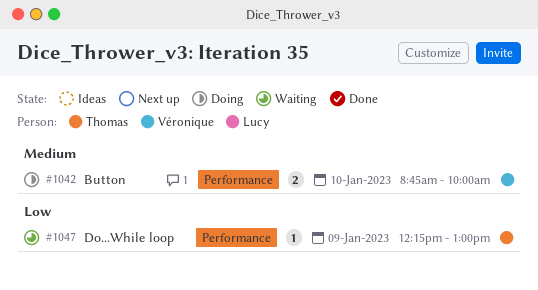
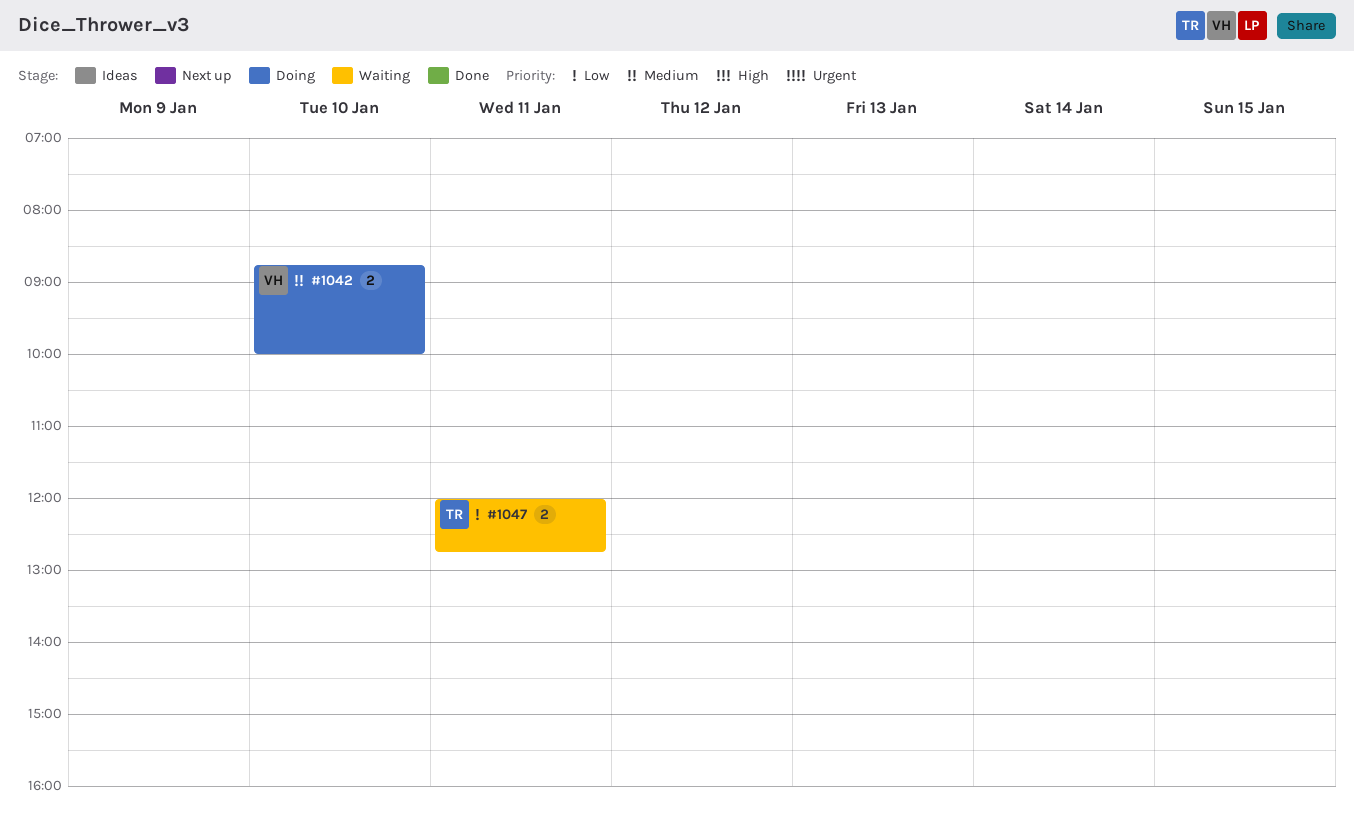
#1047, estimate: 1 -> 2
#1047, day: Jan 9 -> Jan 11
#1047, begins: 12:15 -> 12:00
#1047, ends: 13:00 -> 12:45

